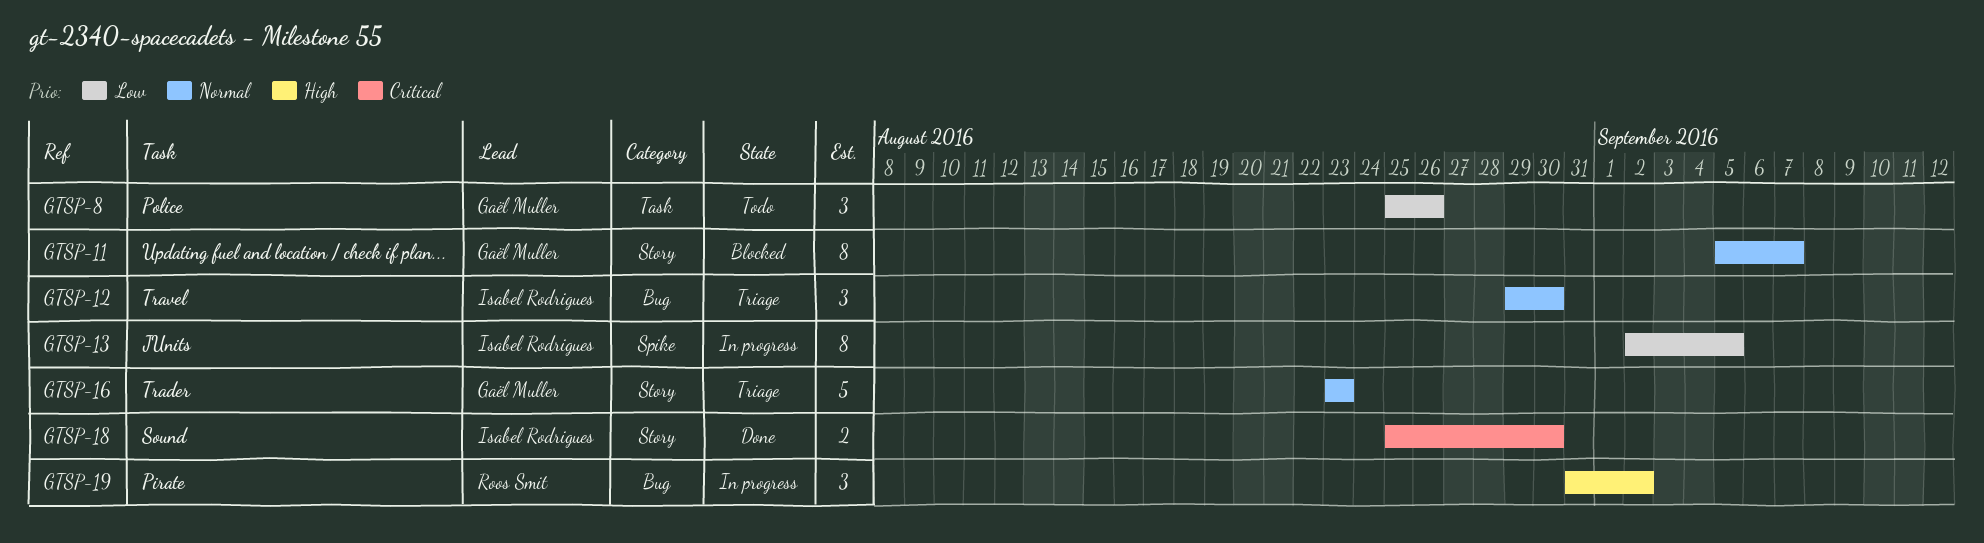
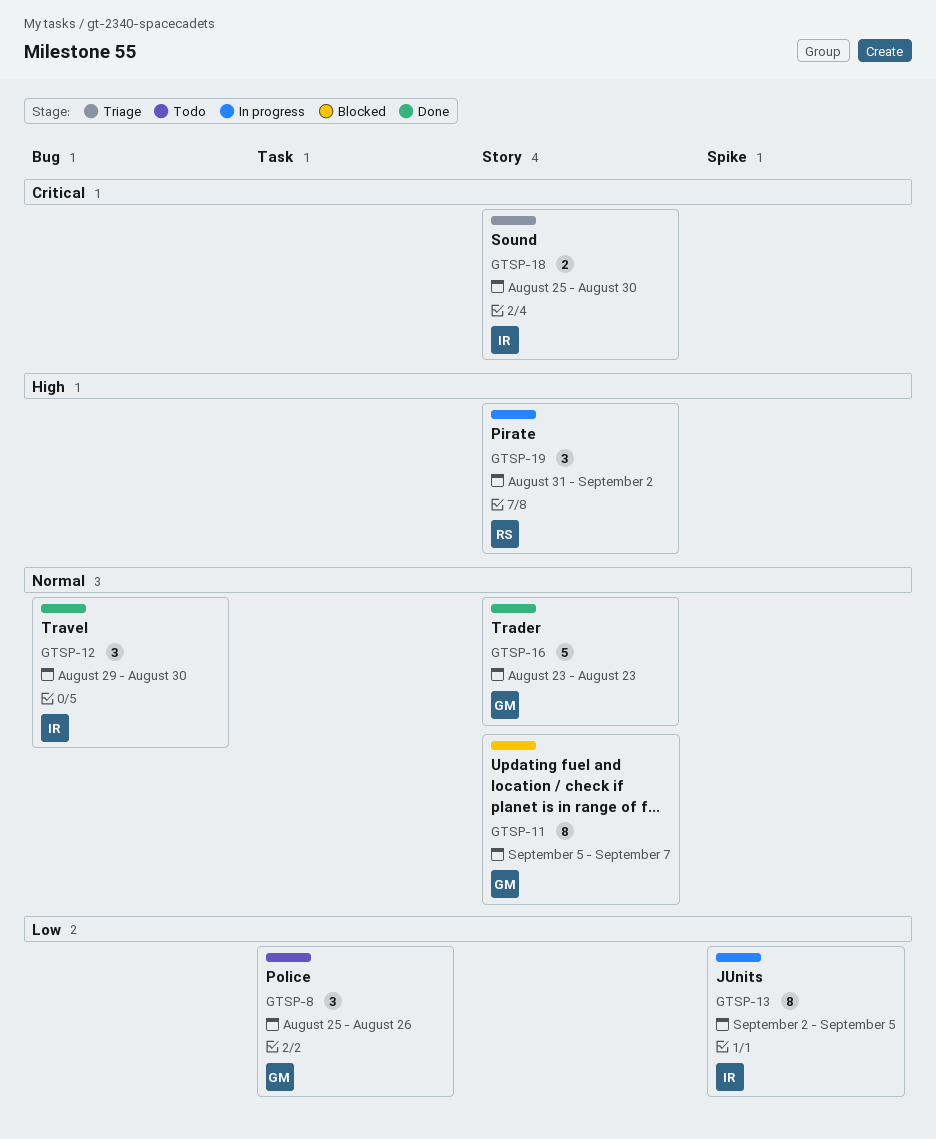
GTSP-12, status: Triage -> Done
GTSP-16, status: Triage -> Done
GTSP-18, status: Done -> Triage
GTSP-19, label: Bug -> Story

